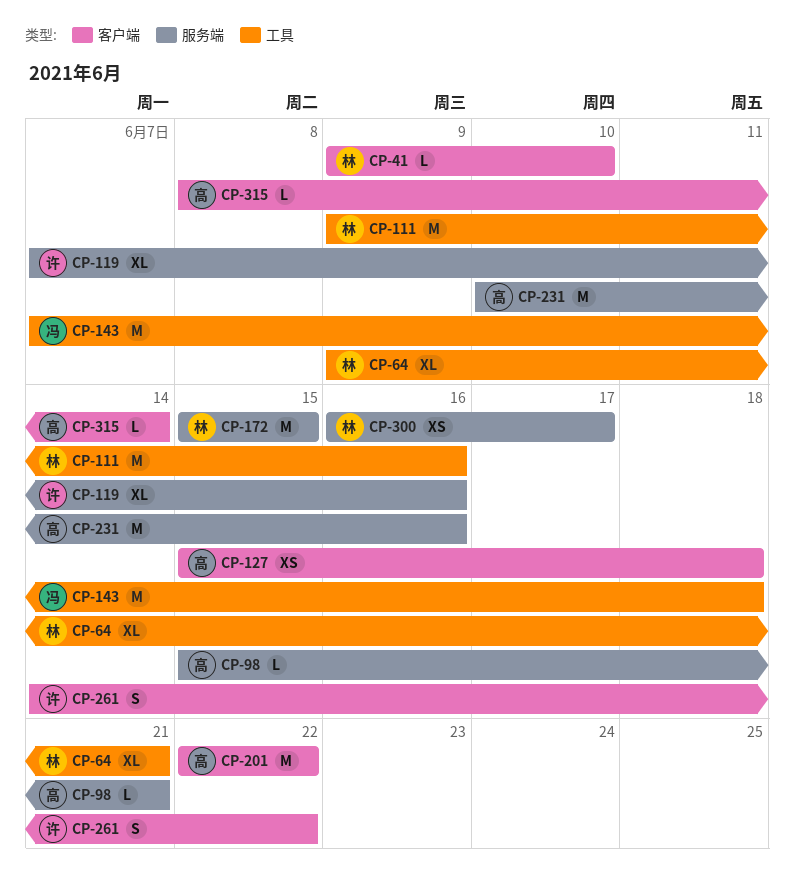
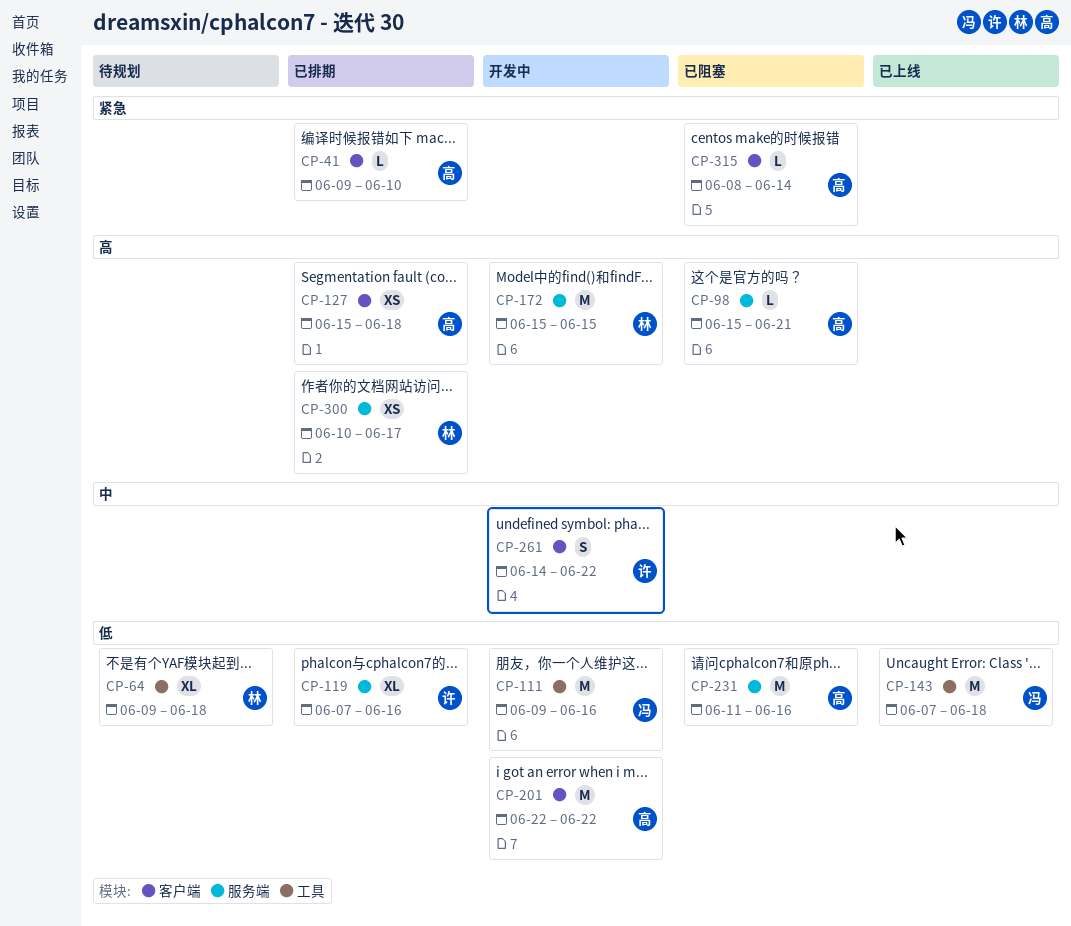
CP-41, owner: 林 -> 高
CP-64, due: Jun 21 -> Jun 18
CP-111, owner: 林 -> 冯
CP-231, start: Jun 10 -> Jun 11
CP-300, start: Jun 16 -> Jun 10

